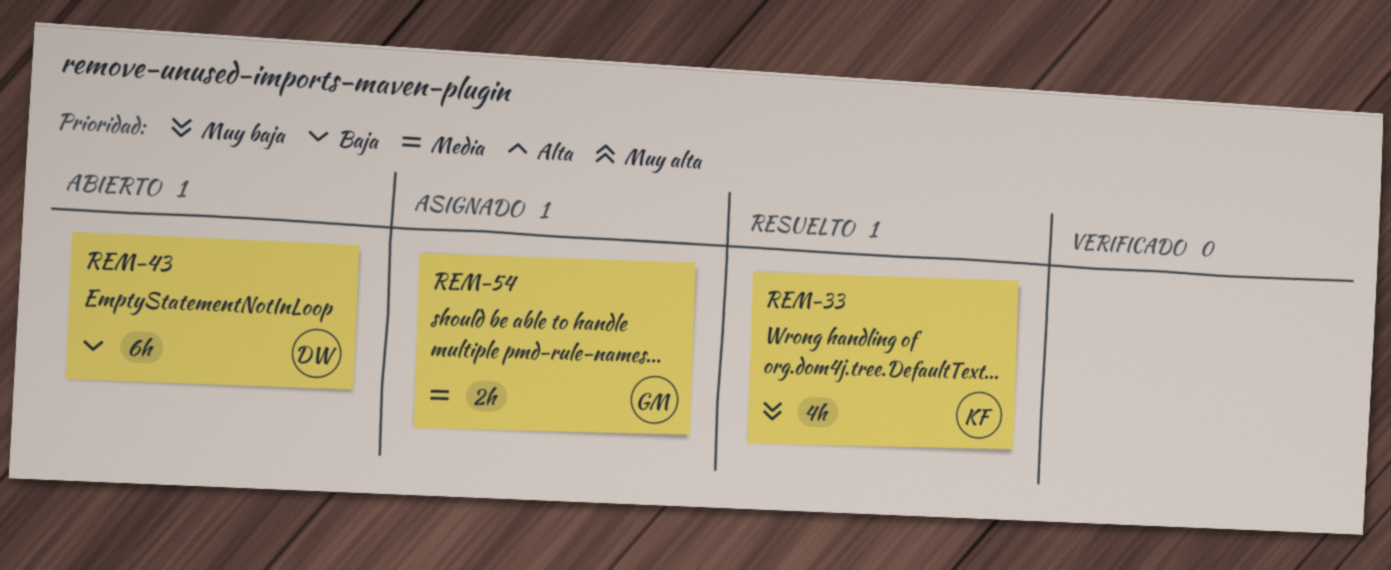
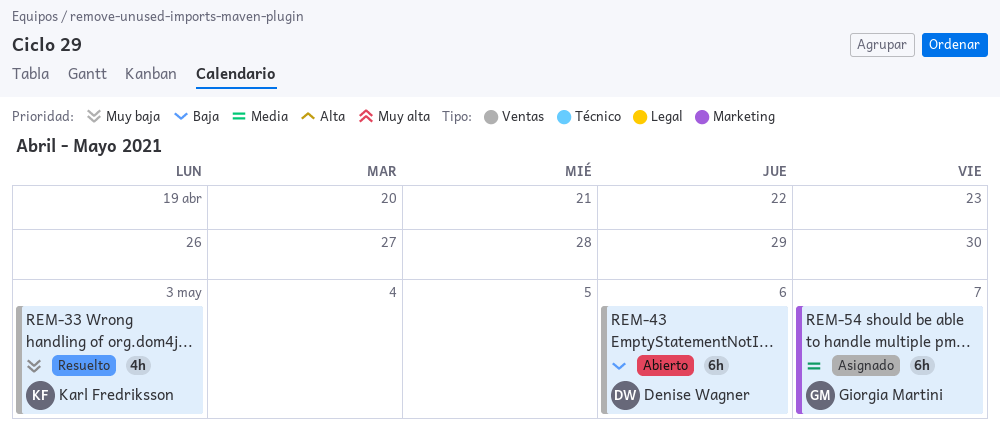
REM-54, estimate: 2h -> 6h

